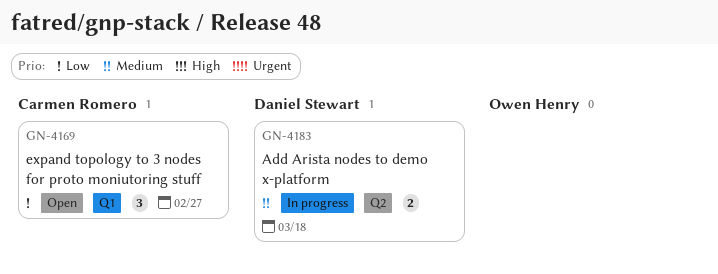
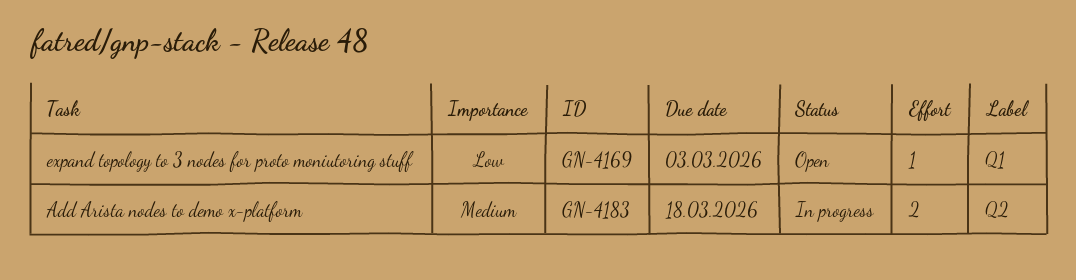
GN-4169, estimate: 3 -> 1
GN-4169, due: Feb 27 -> Mar 3

